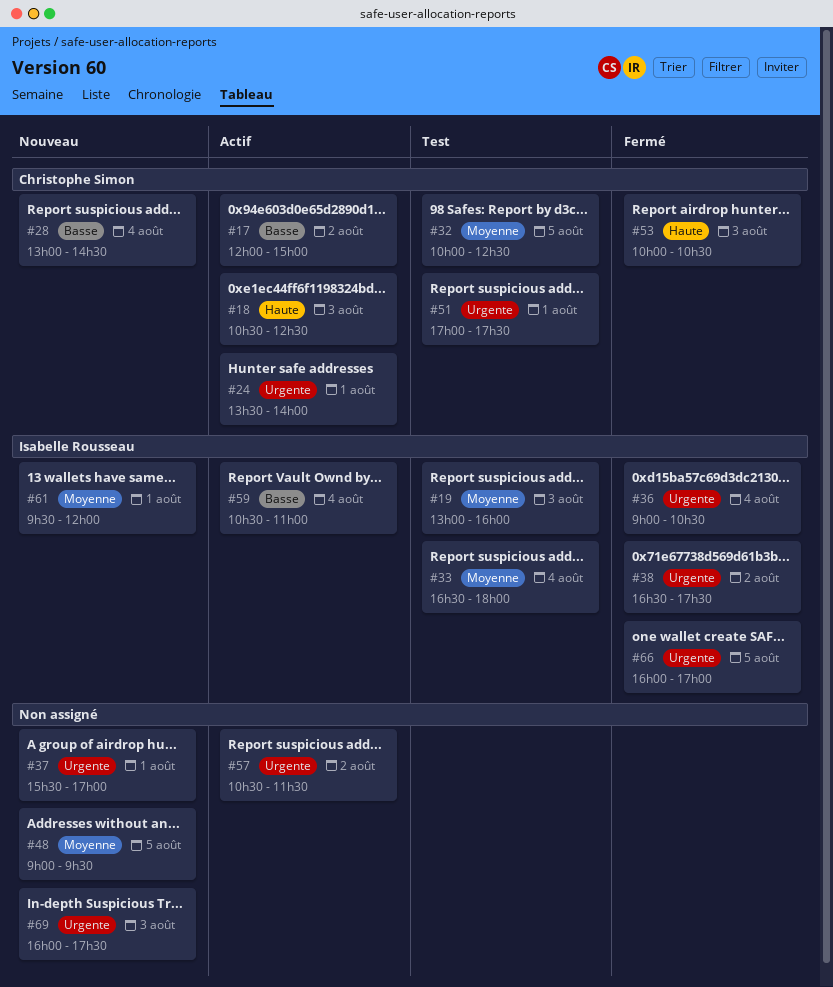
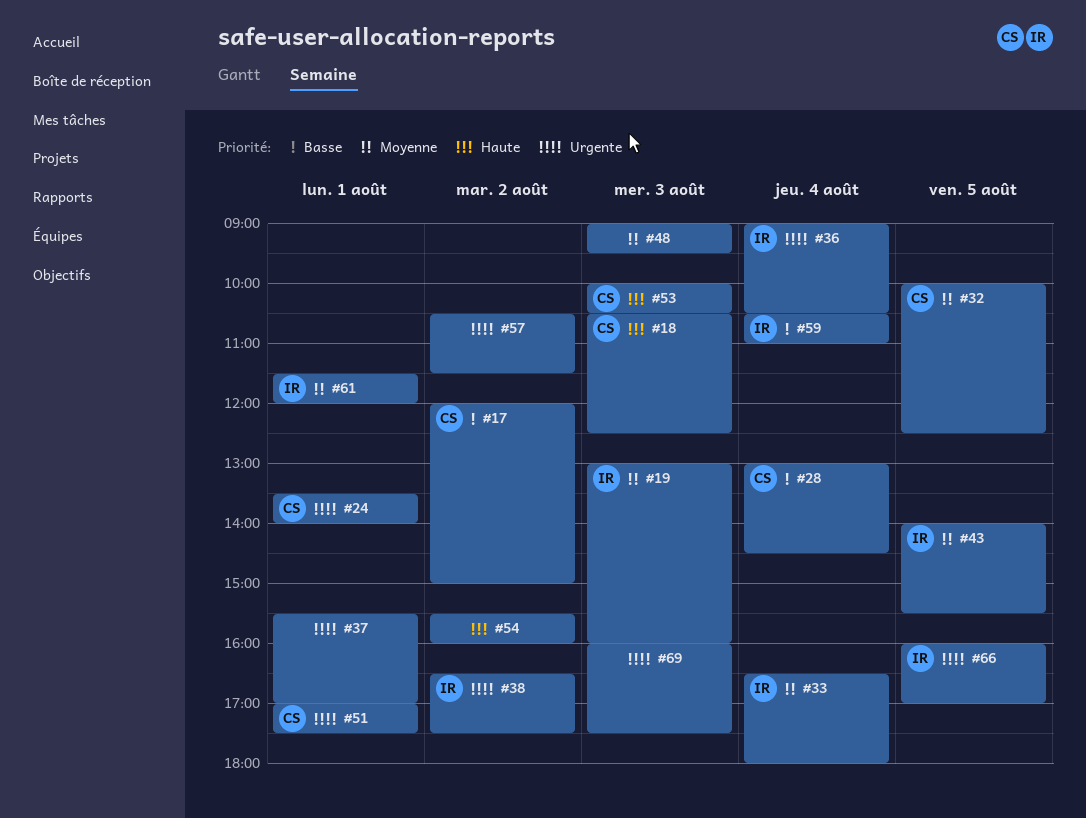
#43: none -> present
#48, day: Aug 5 -> Aug 3
#54: none -> present
#61, begins: 09:30 -> 11:30

